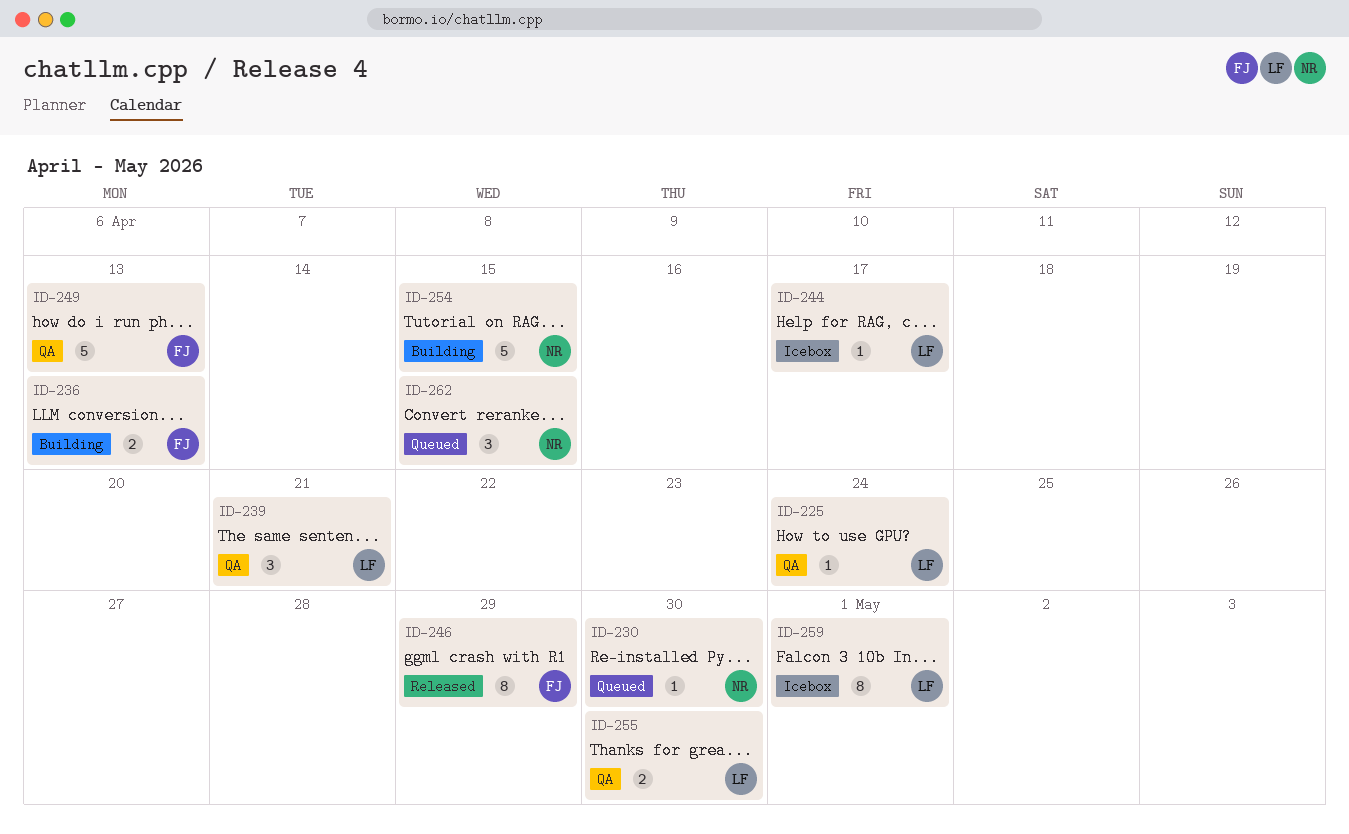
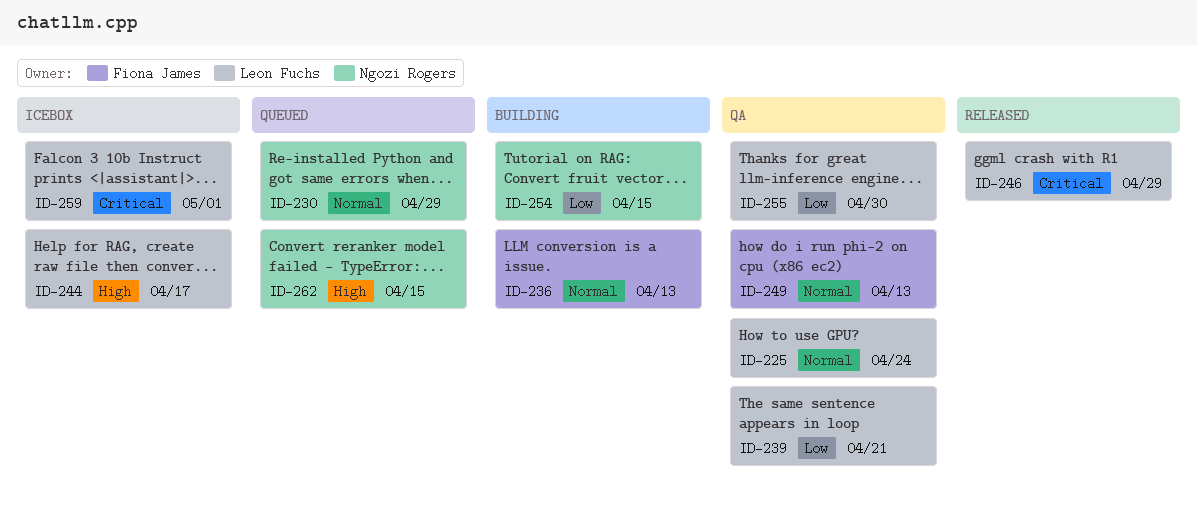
ID-230, due: Apr 30 -> Apr 29
ID-246, owner: Fiona James -> Leon Fuchs

